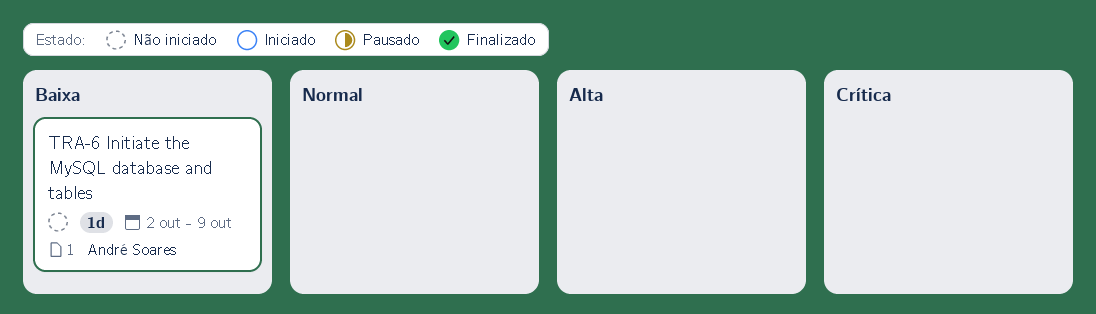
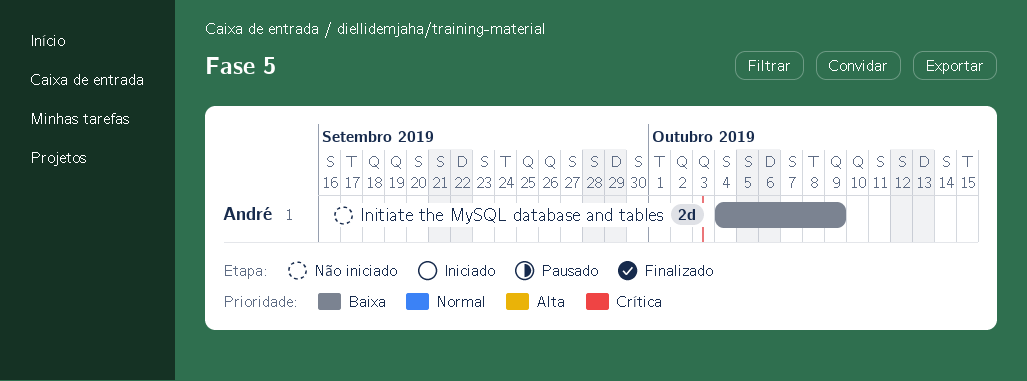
Initiate the MySQL database and tables, estimate: 1d -> 2d
Initiate the MySQL database and tables, start: Oct 2 -> Oct 4

